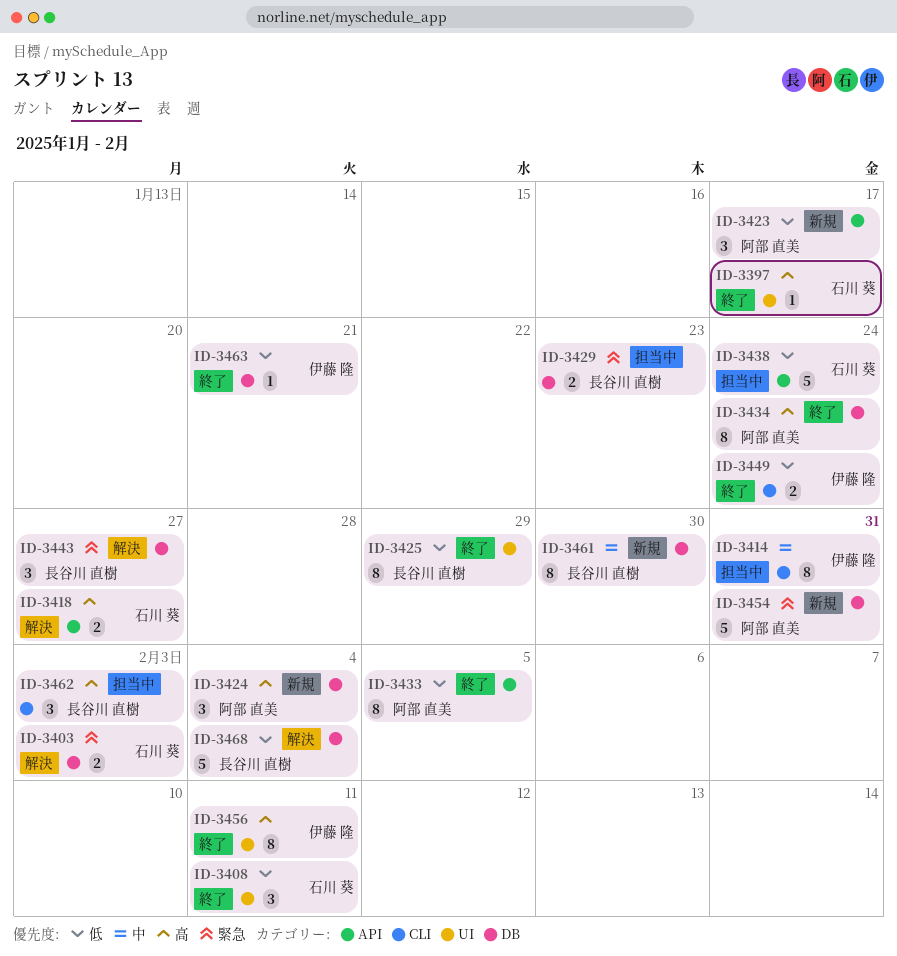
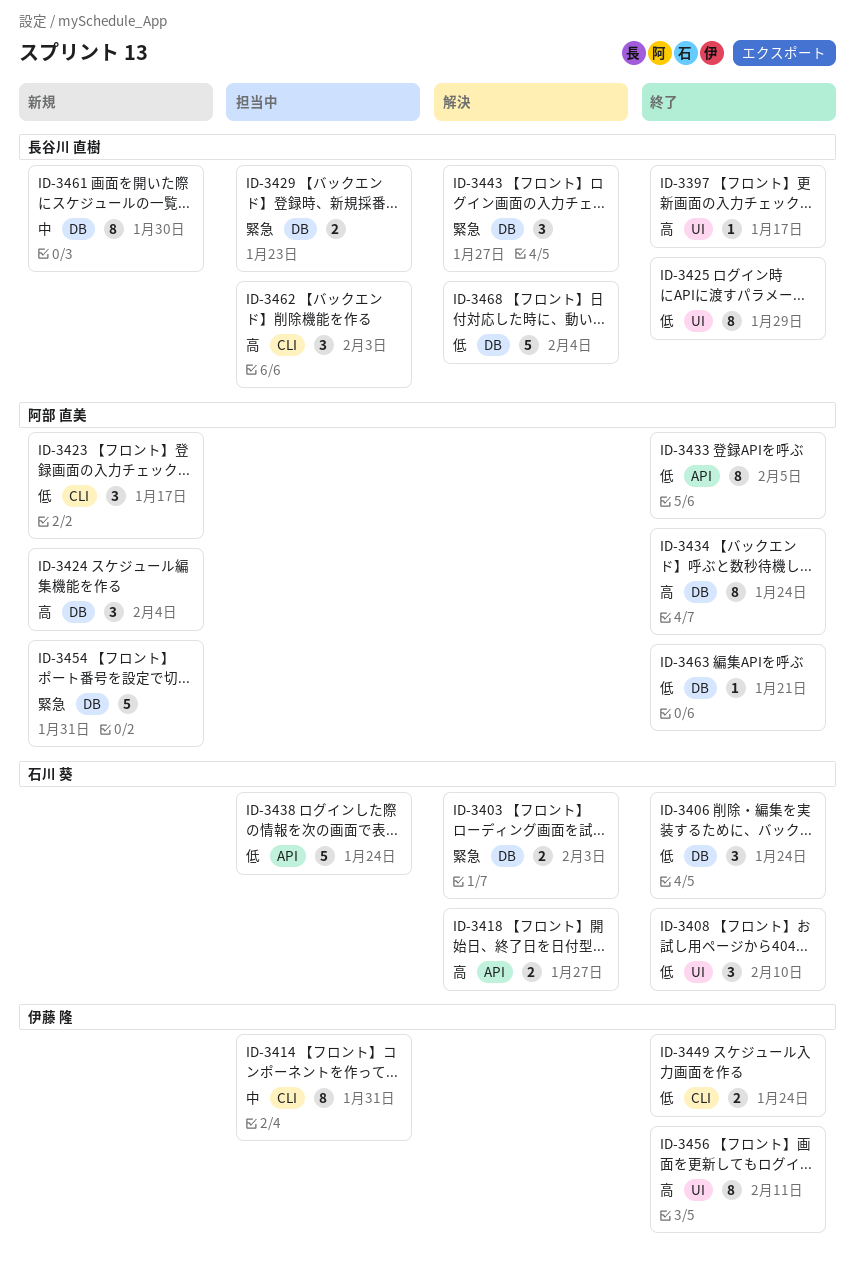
ID-3397, owner: 石川 葵 -> 長谷川 直樹
ID-3406: none -> present
ID-3408, due: Feb 11 -> Feb 10
ID-3423, label: API -> CLI
ID-3463, owner: 伊藤 隆 -> 阿部 直美

